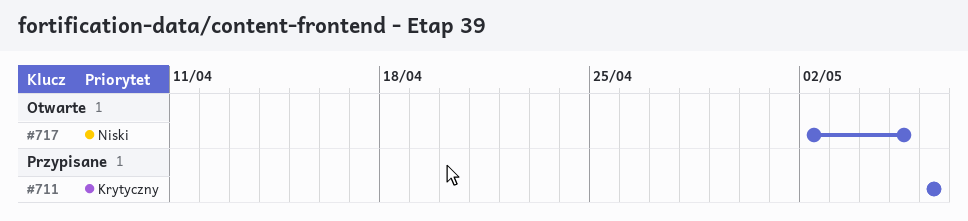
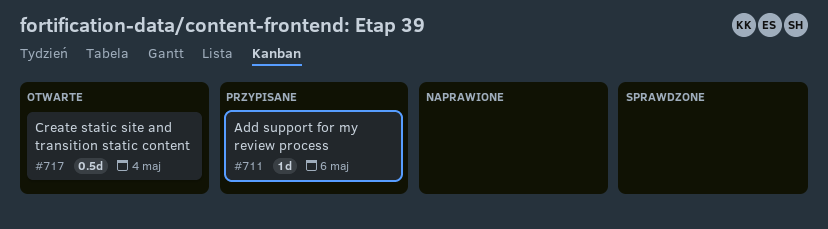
#717, due: May 5 -> May 4

